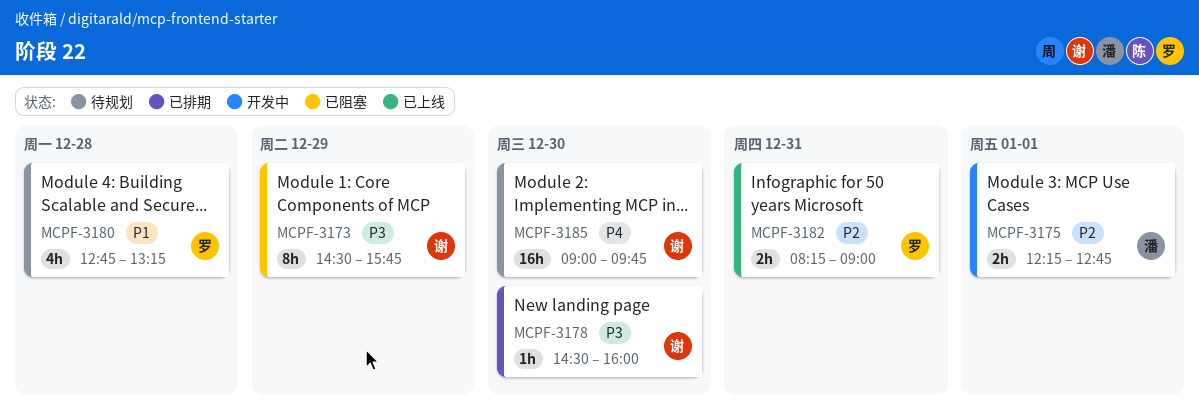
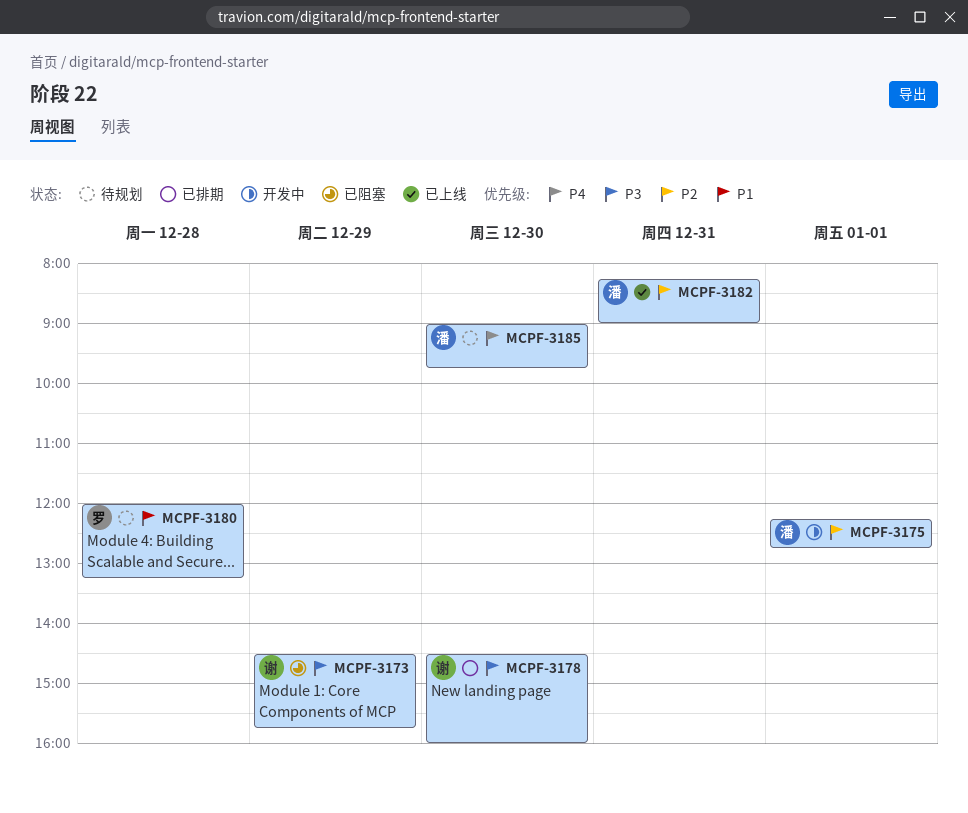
MCPF-3180, begins: 12:45 -> 12:00
MCPF-3182, owner: 罗 -> 潘
MCPF-3185, owner: 谢 -> 潘

